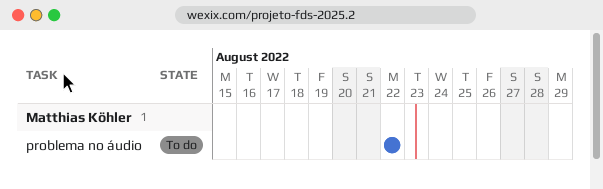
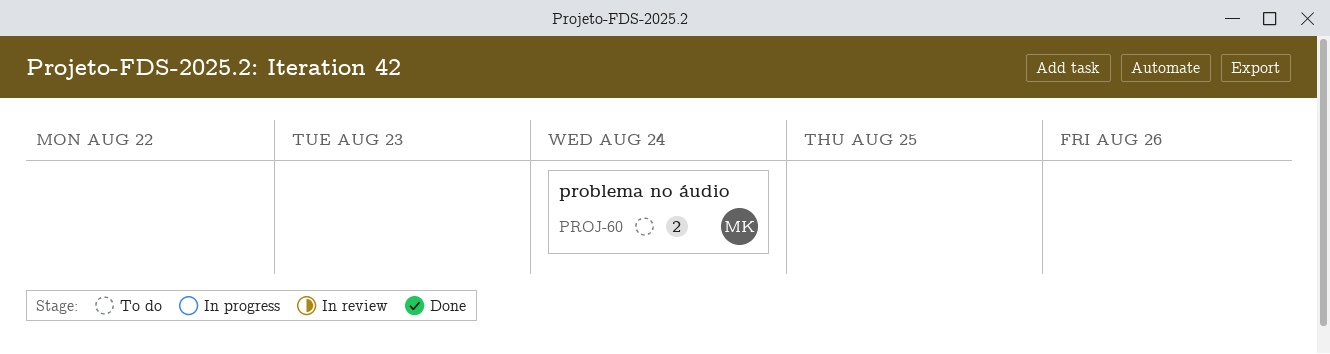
problema no áudio, due: Aug 22 -> Aug 24

